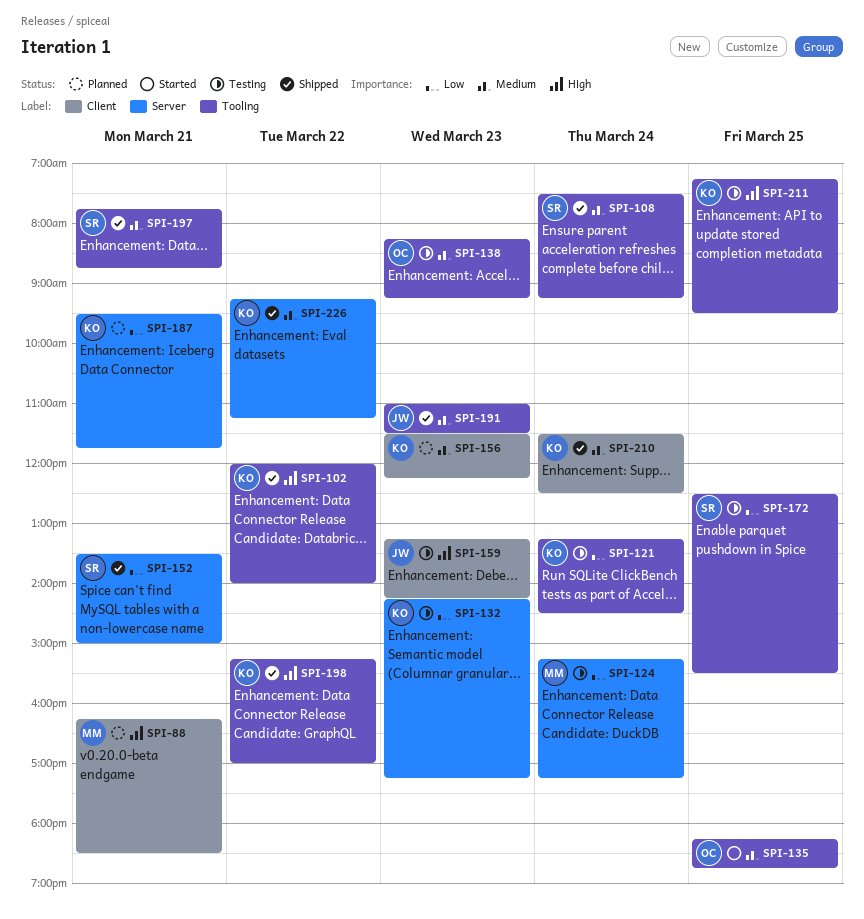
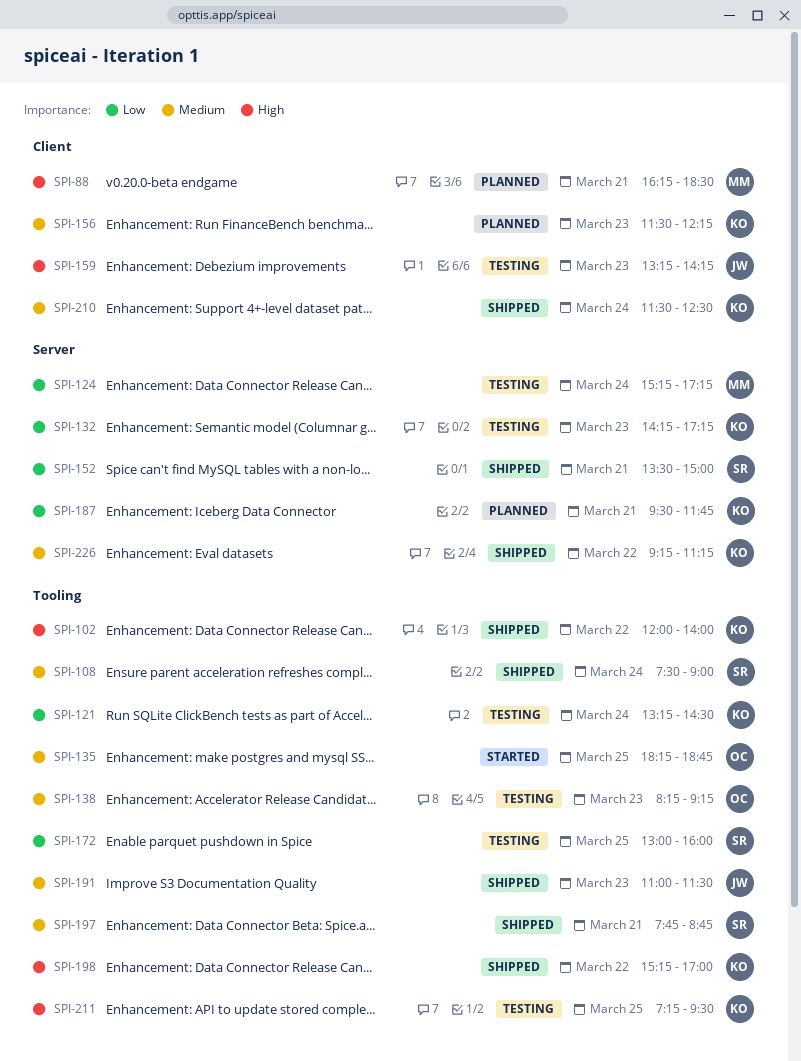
SPI-108, ends: 09:15 -> 09:00
SPI-172, begins: 12:30 -> 13:00
SPI-172, ends: 15:30 -> 16:00

